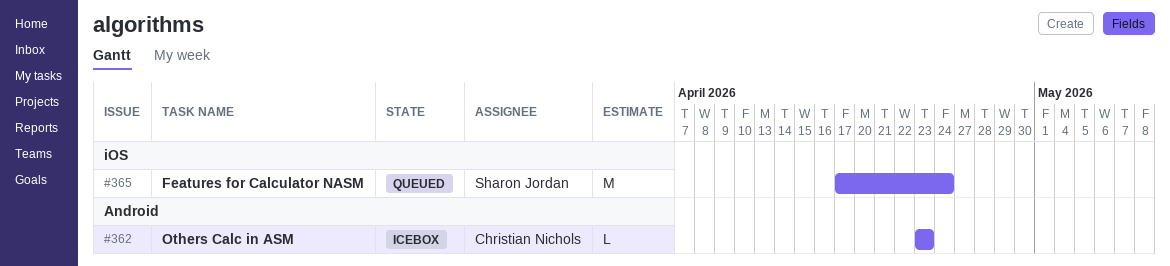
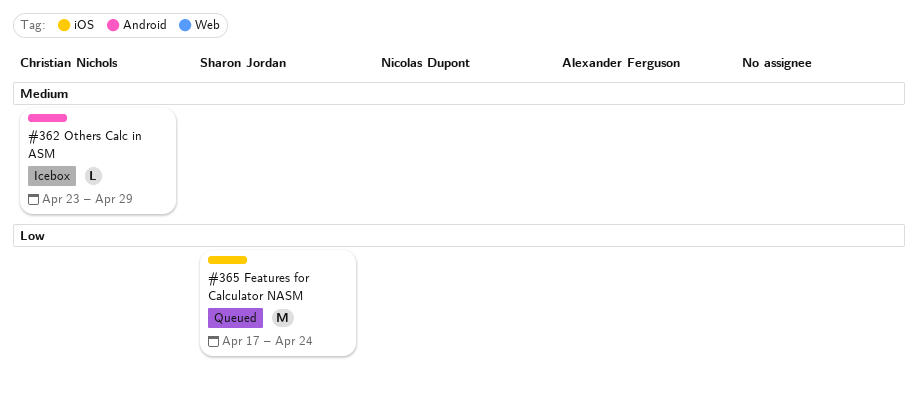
#362, due: Apr 23 -> Apr 29

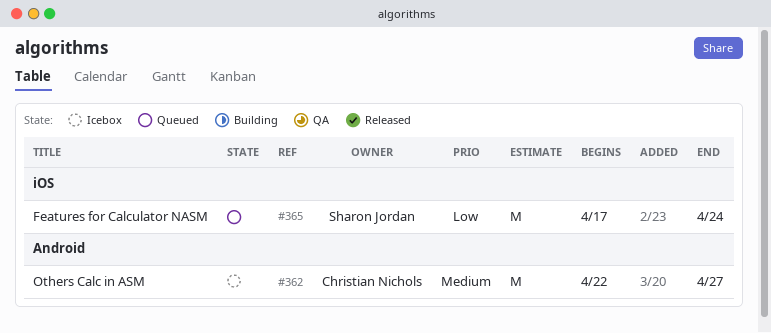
#362, estimate: L -> M
#362, start: Apr 23 -> Apr 22
#362, due: Apr 29 -> Apr 27

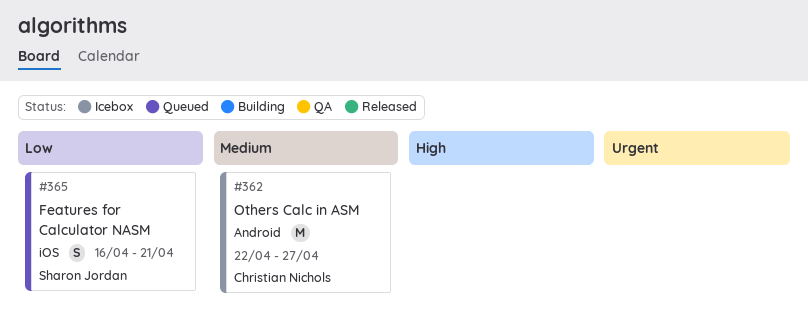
#365, estimate: M -> S
#365, start: Apr 17 -> Apr 16
#365, due: Apr 24 -> Apr 21

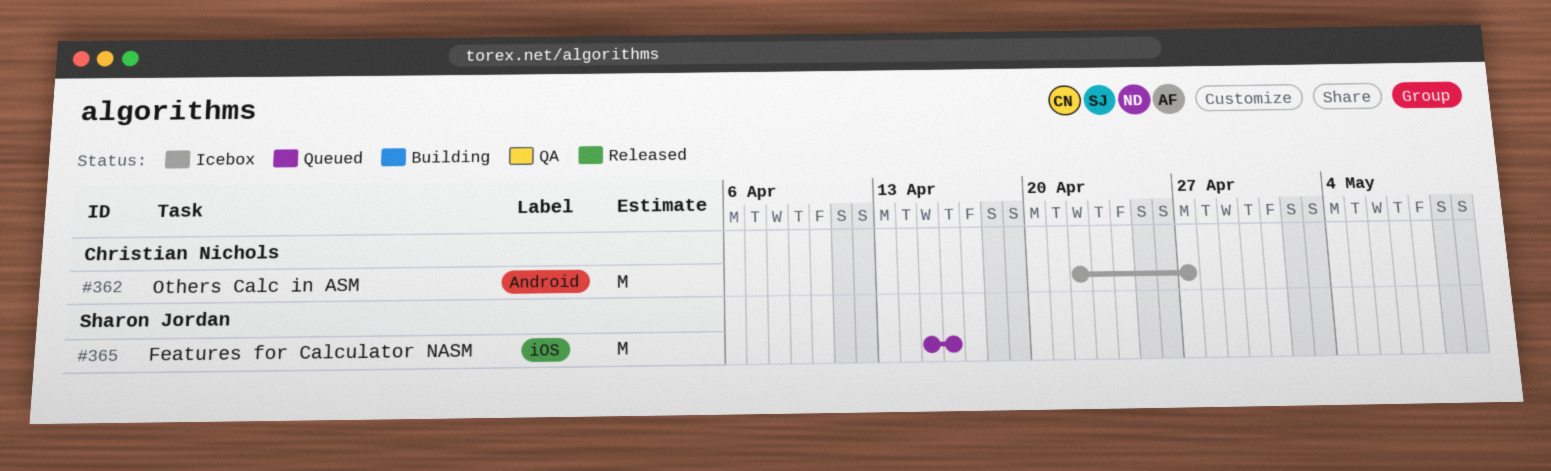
#365, estimate: S -> M
#365, start: Apr 16 -> Apr 15
#365, due: Apr 21 -> Apr 16

